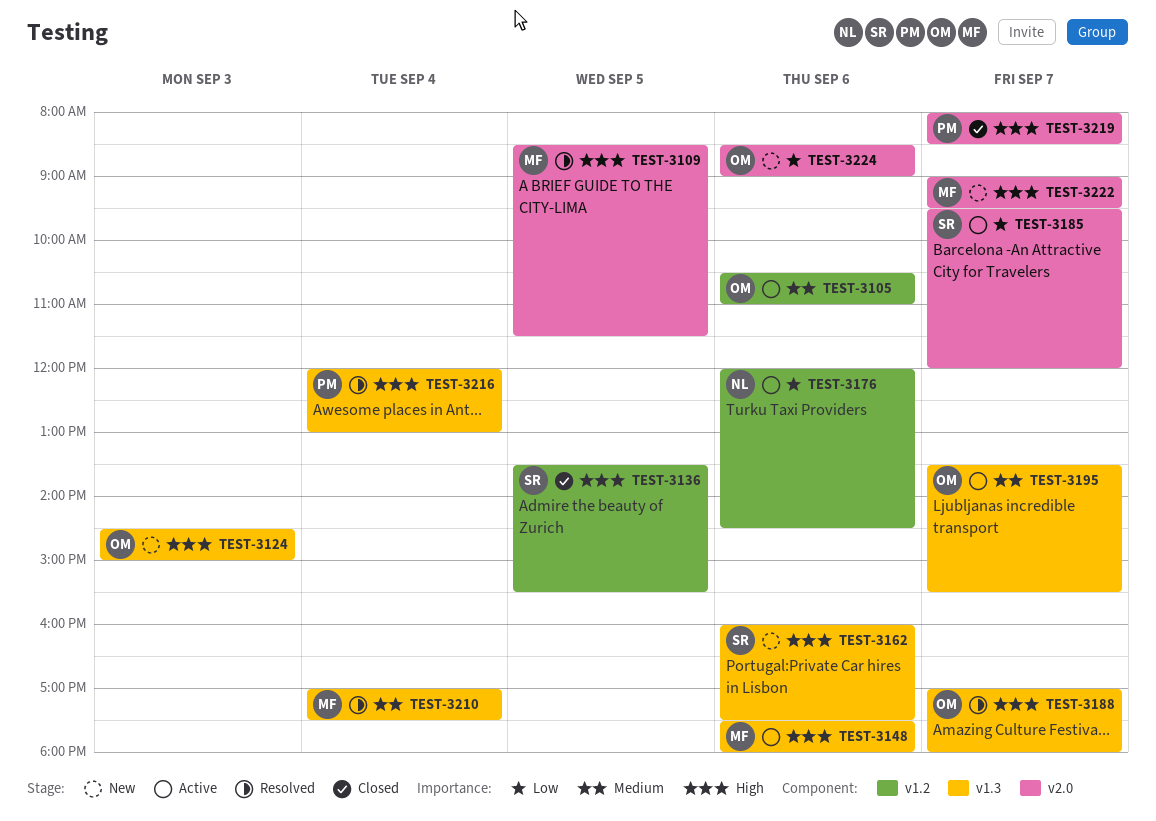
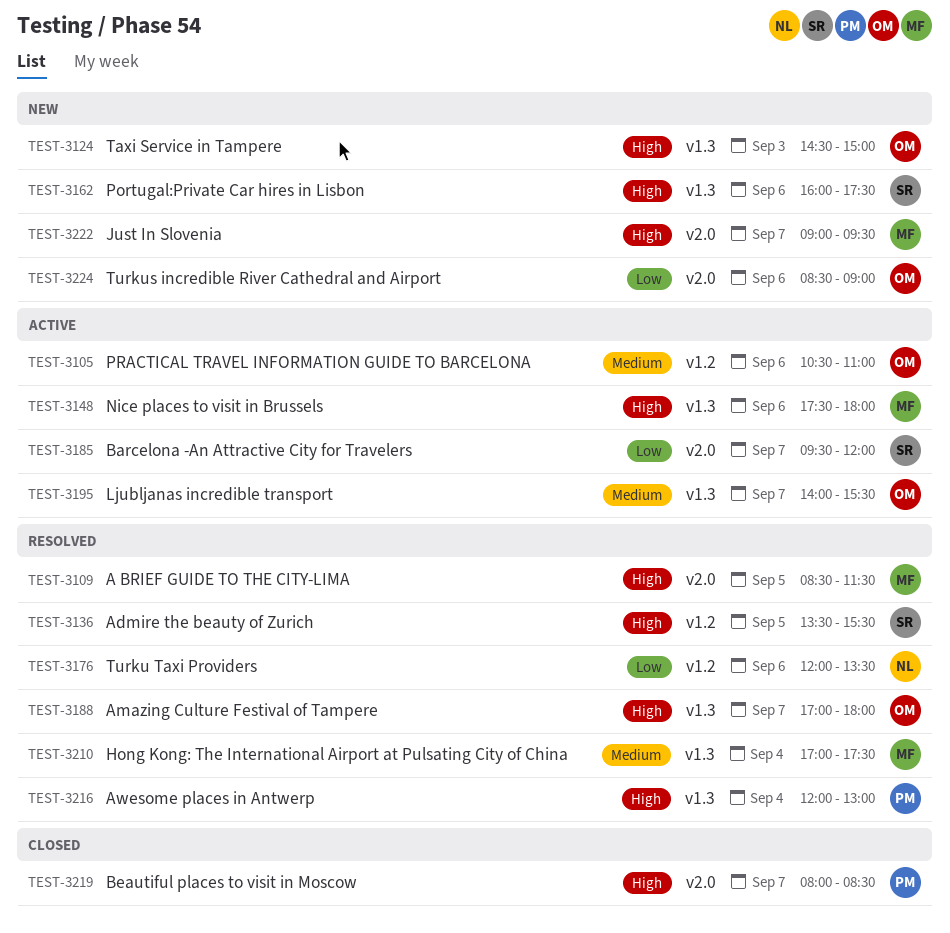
TEST-3136, status: Closed -> Resolved
TEST-3176, status: Active -> Resolved
TEST-3176, ends: 14:30 -> 13:30
TEST-3195, begins: 13:30 -> 14:00

